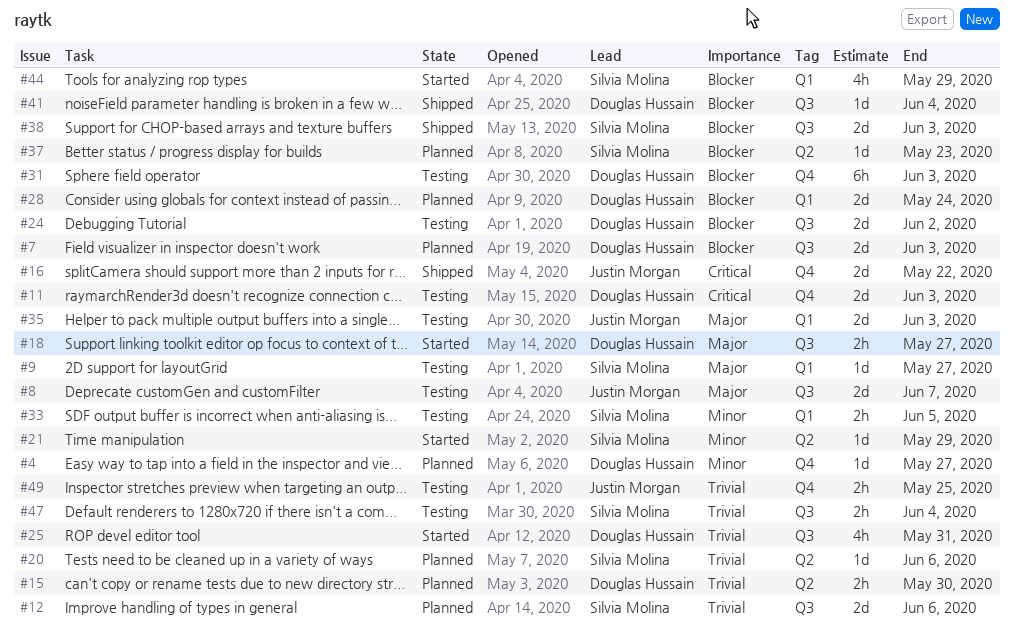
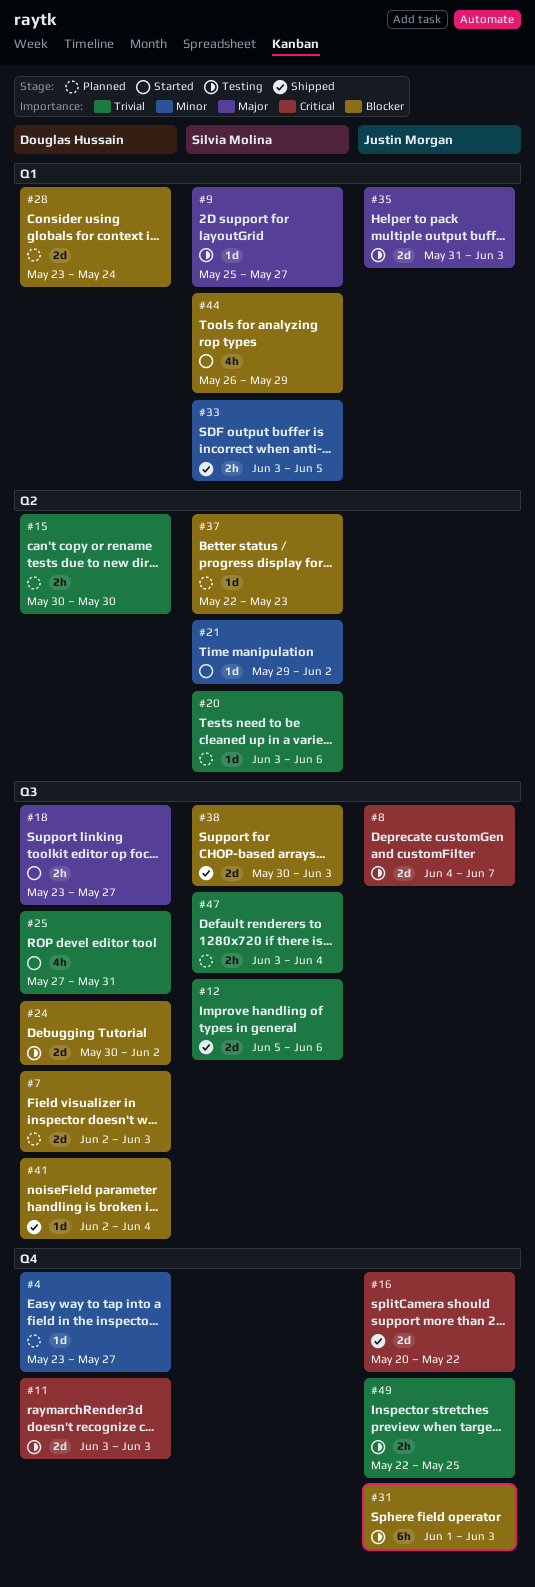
#8, priority: Major -> Critical
#12, status: Planned -> Shipped
#21, due: May 29 -> Jun 2
#31, owner: Douglas Hussain -> Justin Morgan
#33, status: Testing -> Shipped
#47, status: Testing -> Planned

